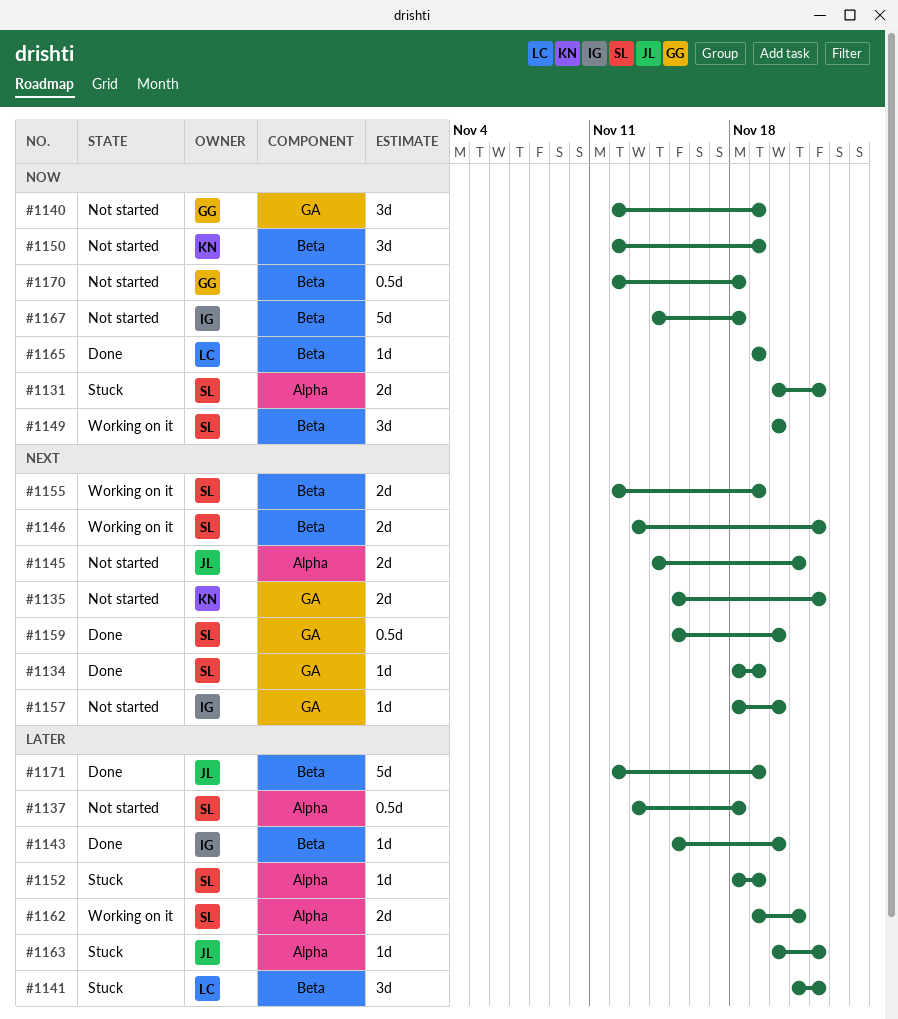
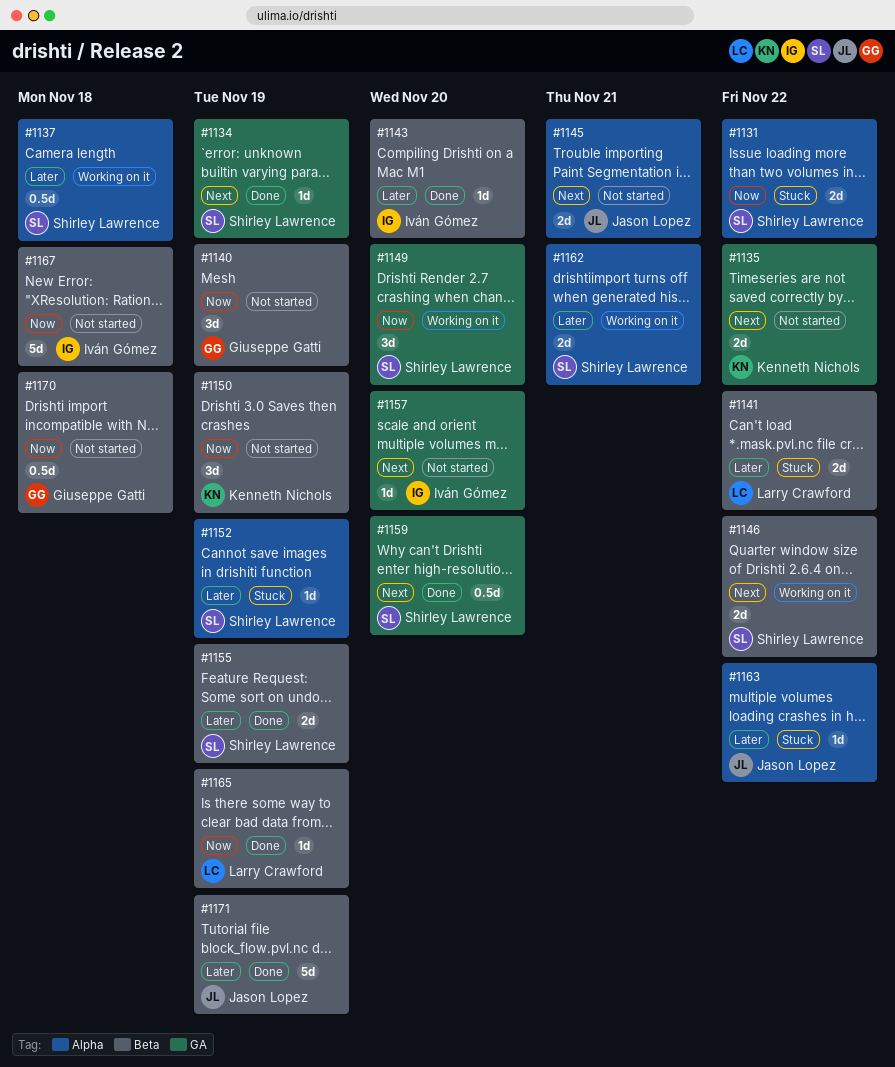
#1137, status: Not started -> Working on it
#1140, label: GA -> Beta
#1141, estimate: 3d -> 2d
#1149, label: Beta -> GA
#1155, status: Working on it -> Done
#1155, priority: Next -> Later

